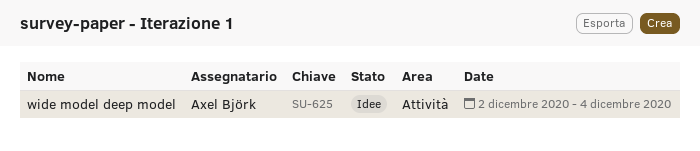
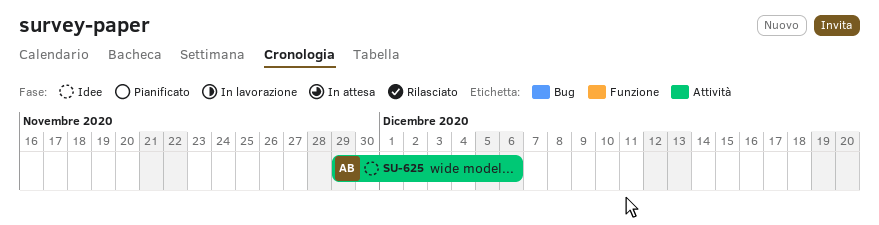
SU-625, start: Dec 2 -> Nov 29
SU-625, due: Dec 4 -> Dec 6

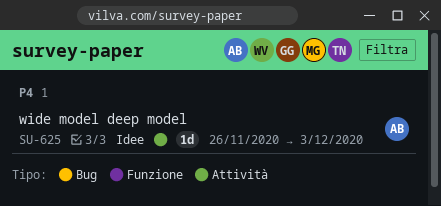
SU-625, start: Nov 29 -> Nov 26
SU-625, due: Dec 6 -> Dec 3

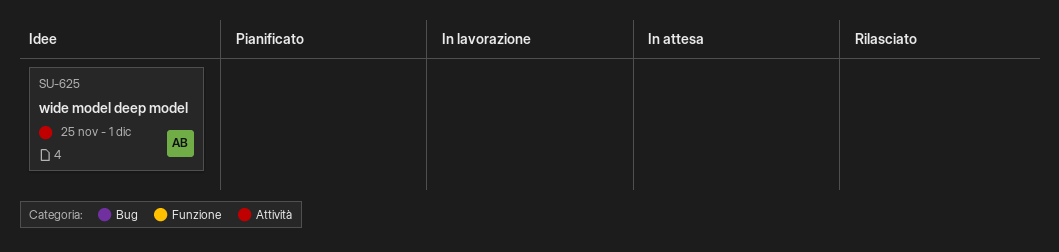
SU-625, start: Nov 26 -> Nov 25
SU-625, due: Dec 3 -> Dec 1

